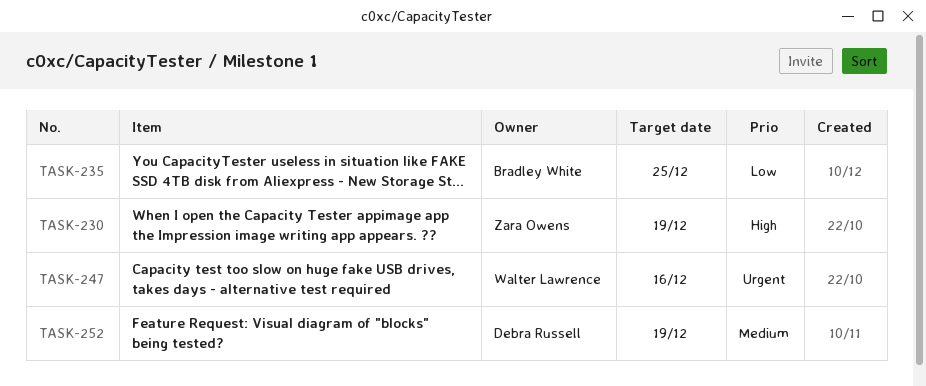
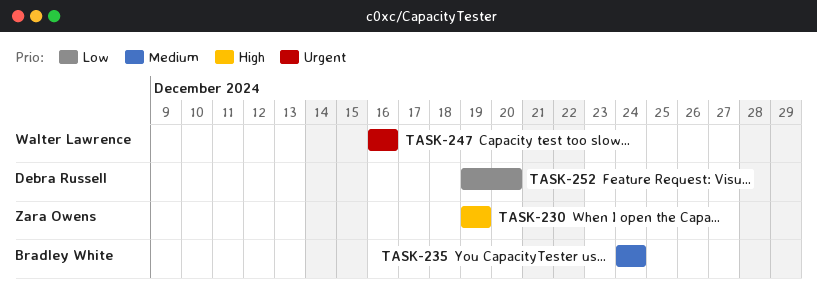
TASK-235, priority: Low -> Medium
TASK-235, due: Dec 25 -> Dec 24
TASK-252, priority: Medium -> Low
TASK-252, due: Dec 19 -> Dec 20

